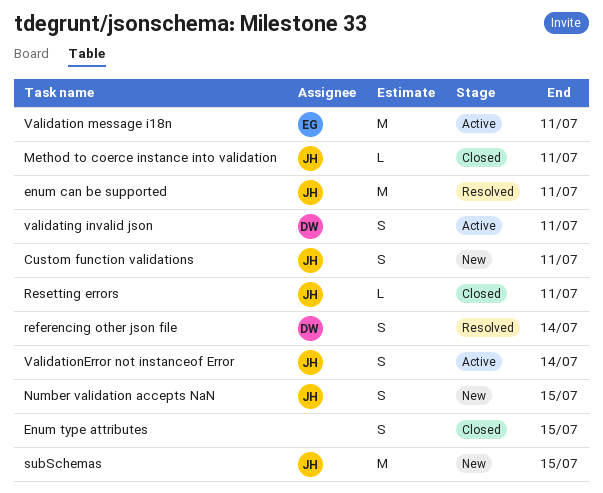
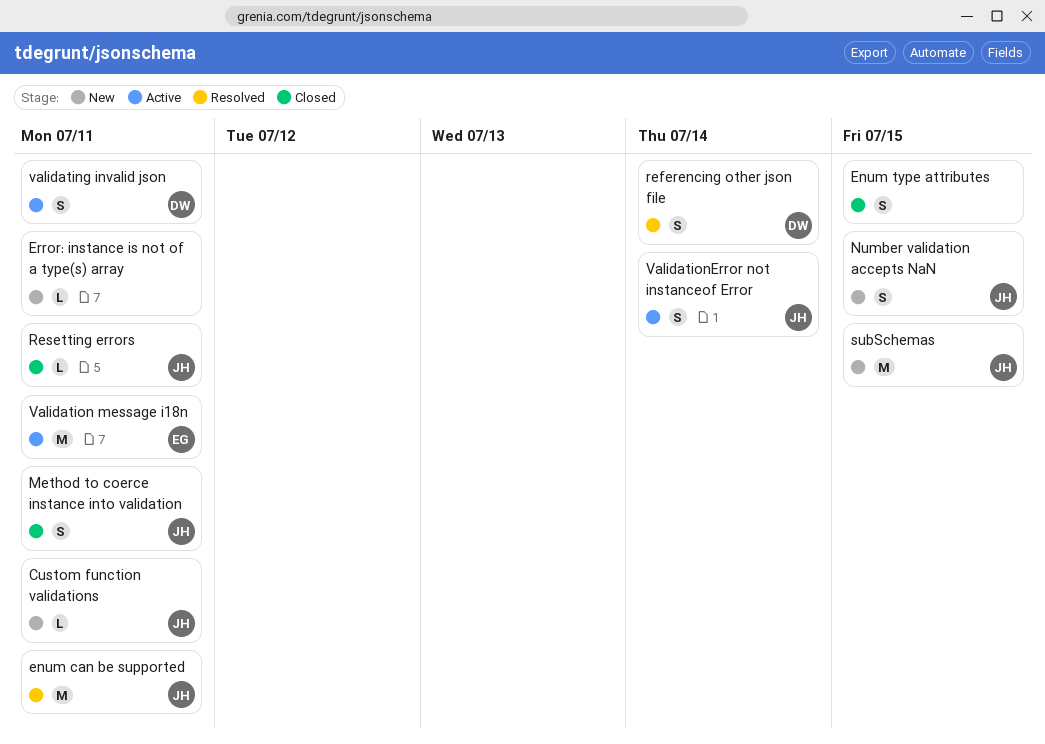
Custom function validations, estimate: S -> L
Error: instance is not of a type(s) array: none -> present
Method to coerce instance into validation, estimate: L -> S

